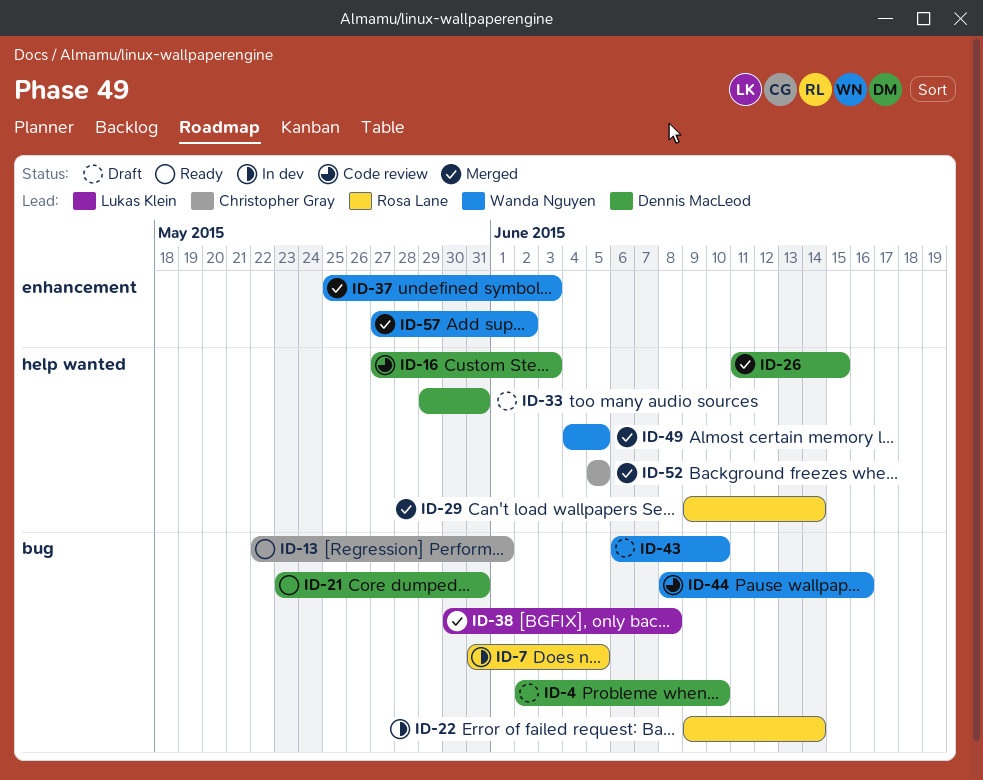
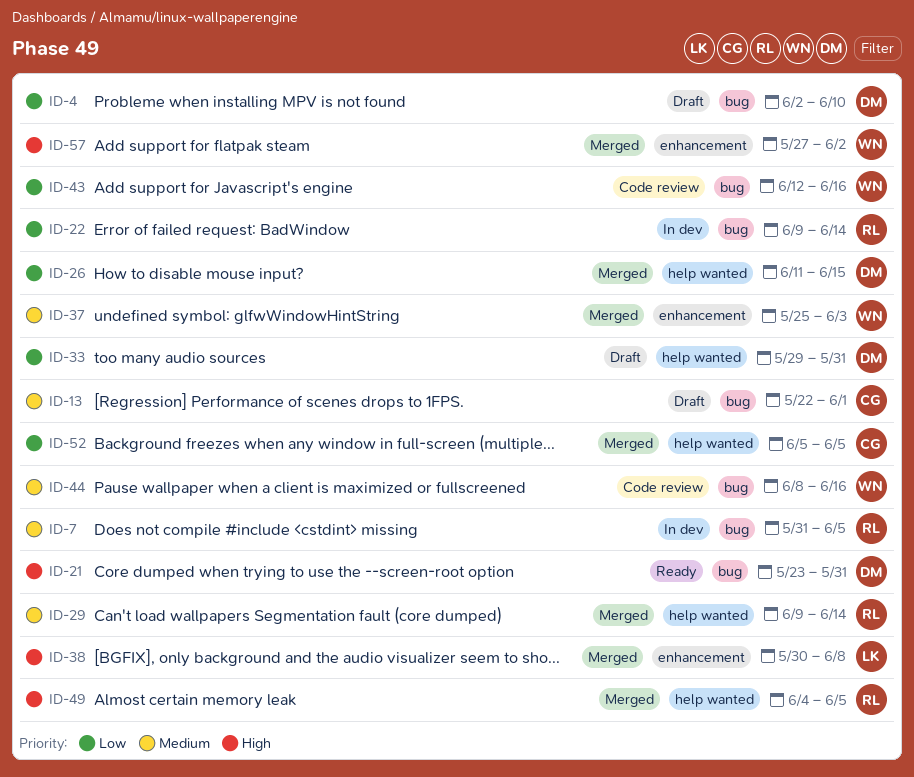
ID-13, status: Ready -> Draft
ID-16: present -> none
ID-38, label: bug -> enhancement
ID-43, status: Draft -> Code review
ID-43, start: Jun 6 -> Jun 12
ID-43, due: Jun 10 -> Jun 16
ID-49, owner: Wanda Nguyen -> Rosa Lane

